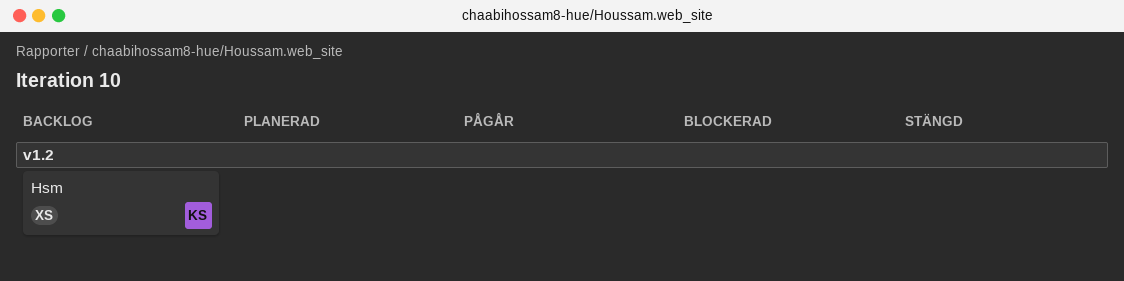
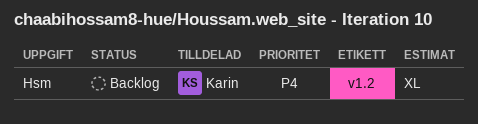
Hsm, estimate: XS -> XL

